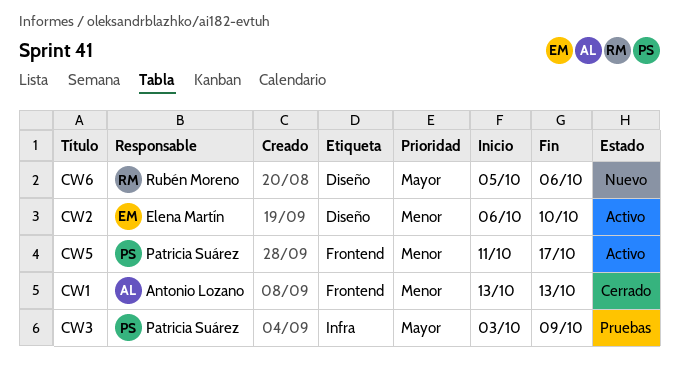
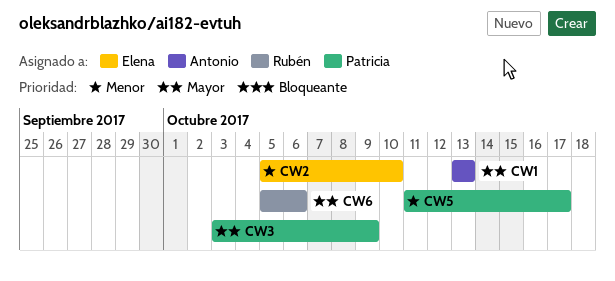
CW1, priority: Menor -> Mayor
CW2, start: Oct 6 -> Oct 5

